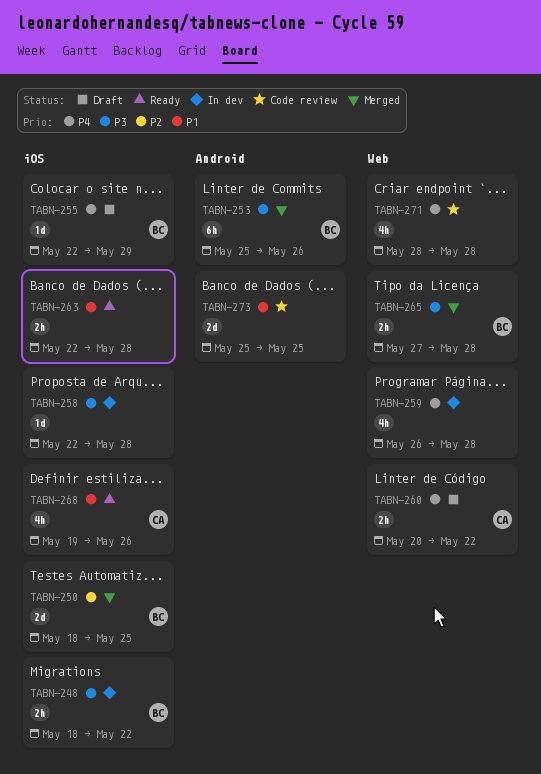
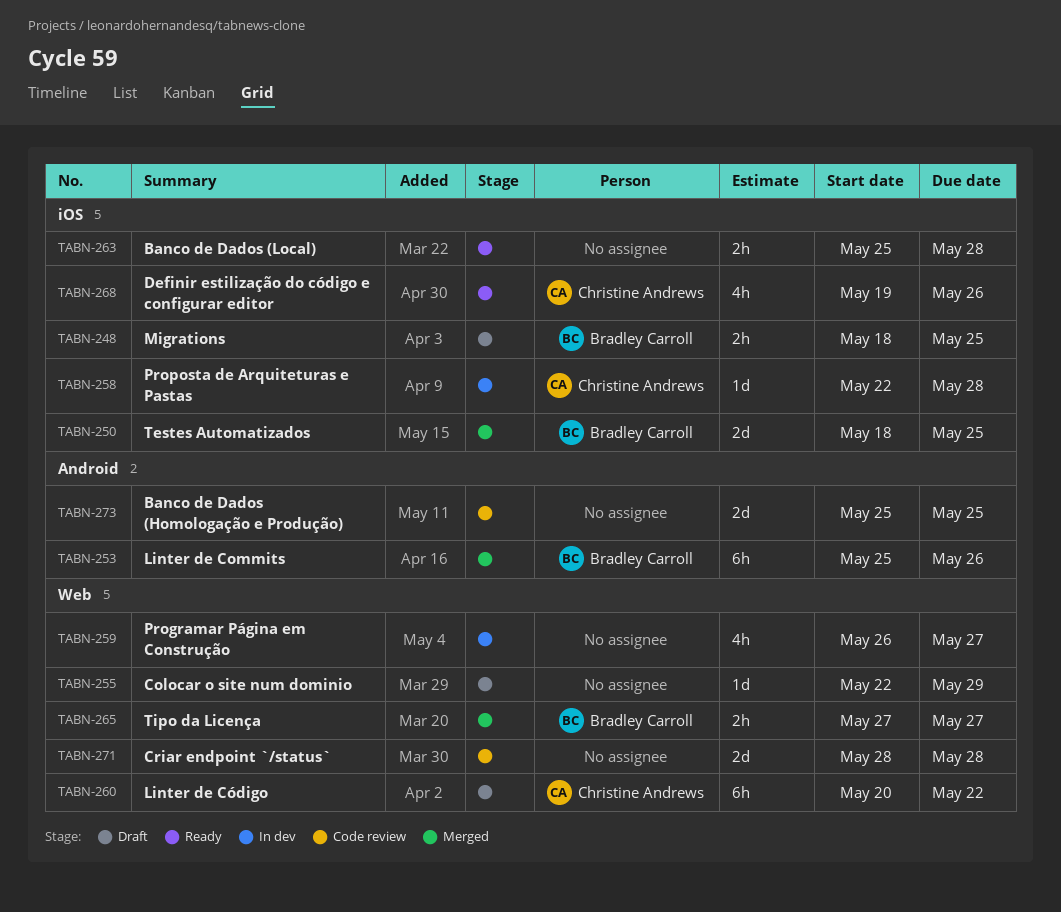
TABN-248, status: In dev -> Draft
TABN-248, due: May 22 -> May 25
TABN-255, owner: Bradley Carroll -> none
TABN-255, label: iOS -> Web
TABN-258, owner: none -> Christine Andrews
TABN-259, due: May 28 -> May 27
TABN-260, estimate: 2h -> 6h
TABN-263, start: May 22 -> May 25
TABN-265, due: May 28 -> May 27
TABN-271, estimate: 4h -> 2d

